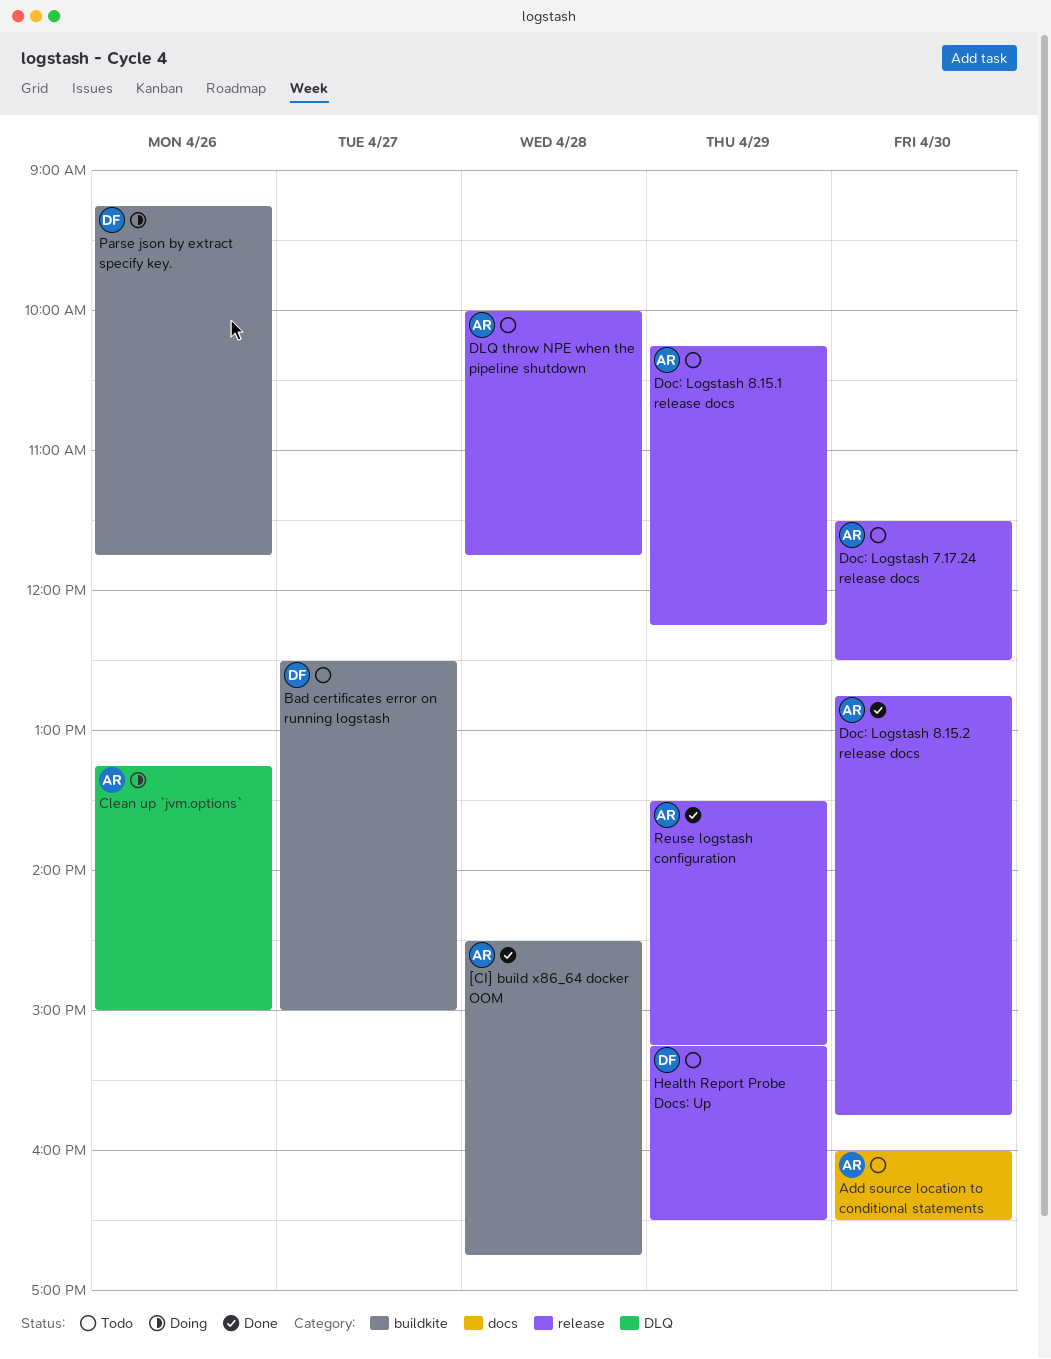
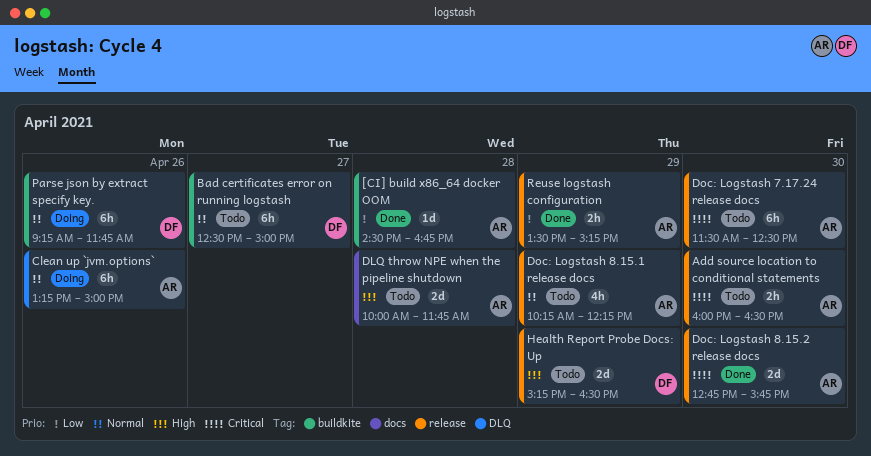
Add source location to conditional statements, label: docs -> release
DLQ throw NPE when the pipeline shutdown, label: release -> docs

